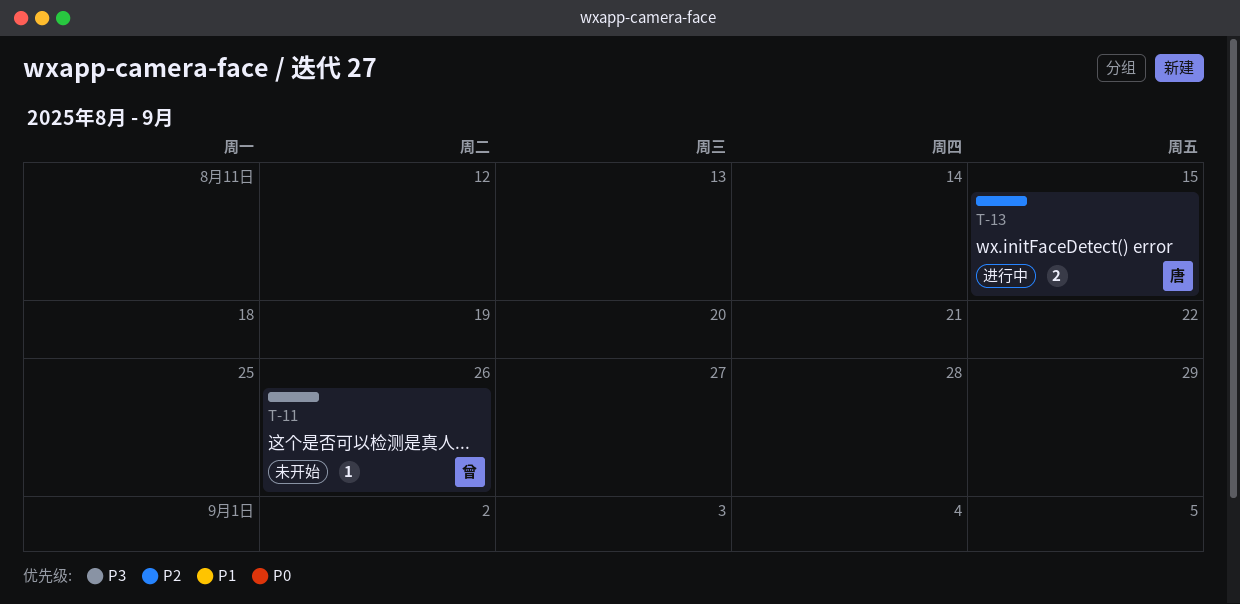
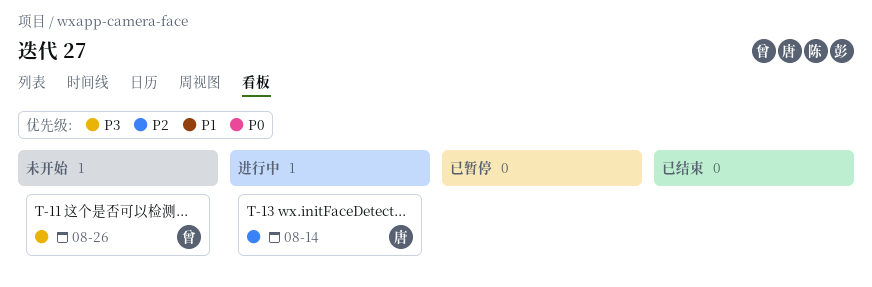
T-13, due: Aug 15 -> Aug 14

